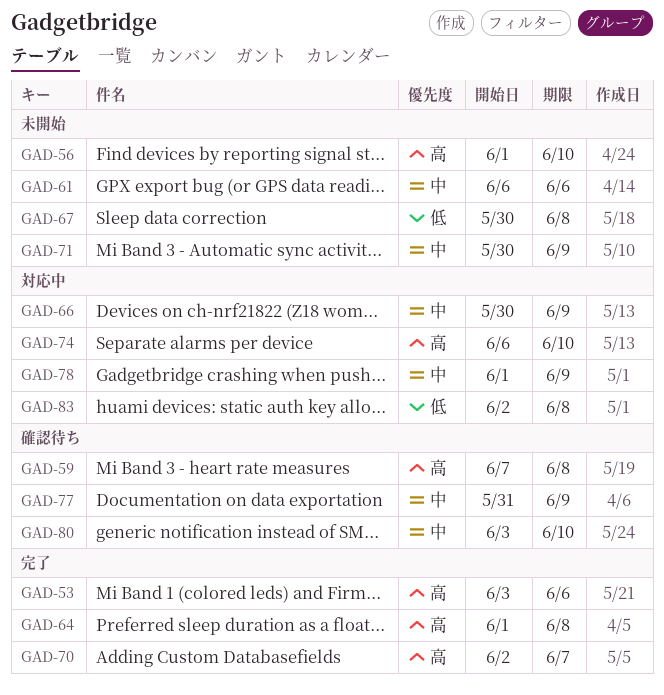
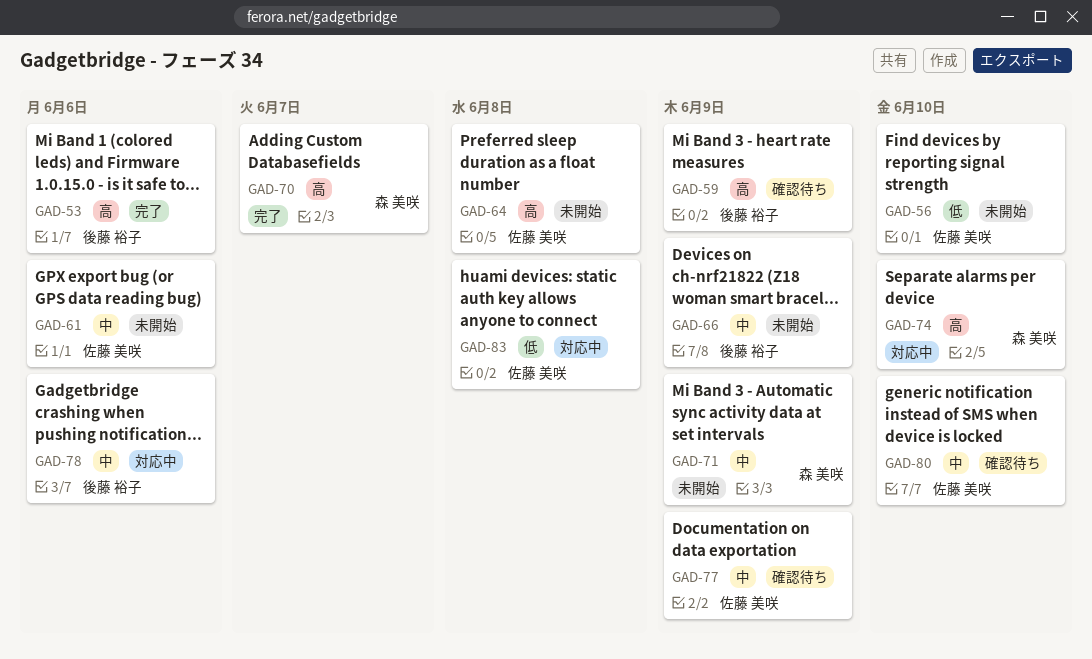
GAD-56, priority: 高 -> 低
GAD-59, due: Jun 8 -> Jun 9
GAD-64, status: 完了 -> 未開始
GAD-66, status: 対応中 -> 未開始
GAD-67: present -> none
GAD-78, due: Jun 9 -> Jun 6

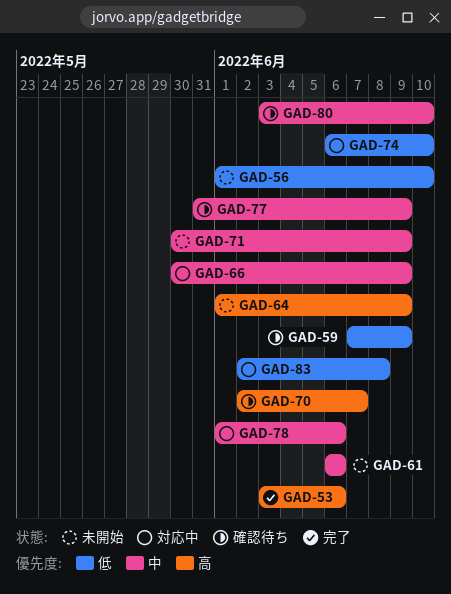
GAD-59, priority: 高 -> 低
GAD-64, due: Jun 8 -> Jun 9
GAD-66, status: 未開始 -> 対応中
GAD-70, status: 完了 -> 確認待ち
GAD-74, priority: 高 -> 低

